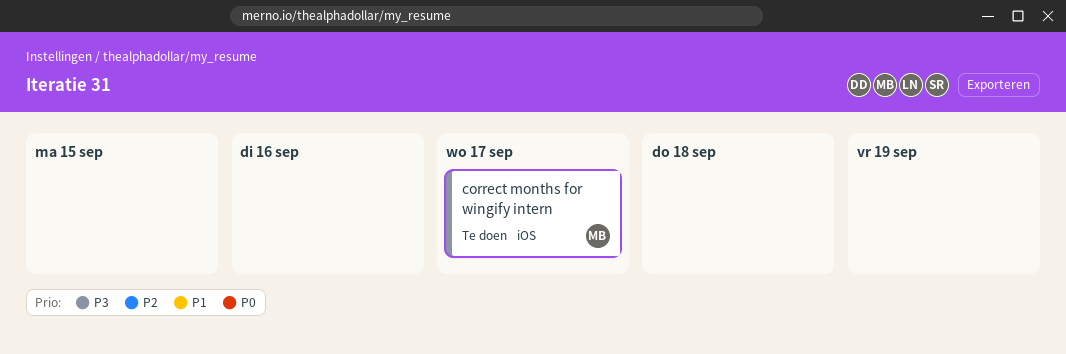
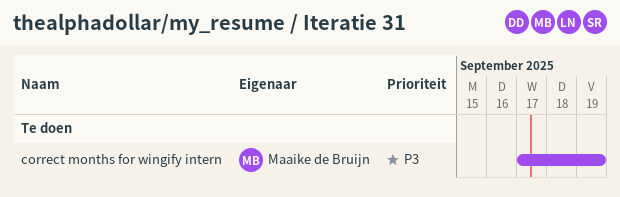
correct months for wingify intern, due: Sep 17 -> Sep 19

